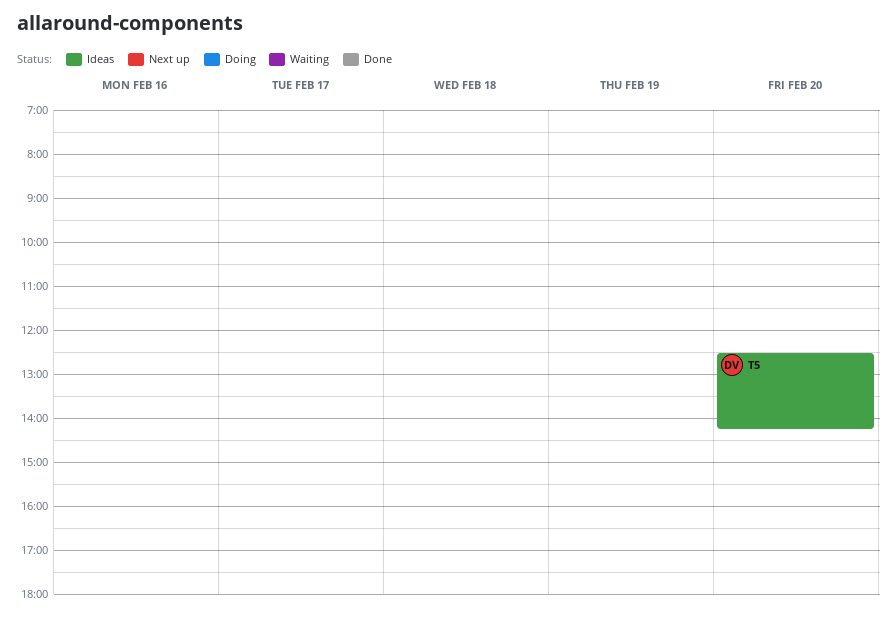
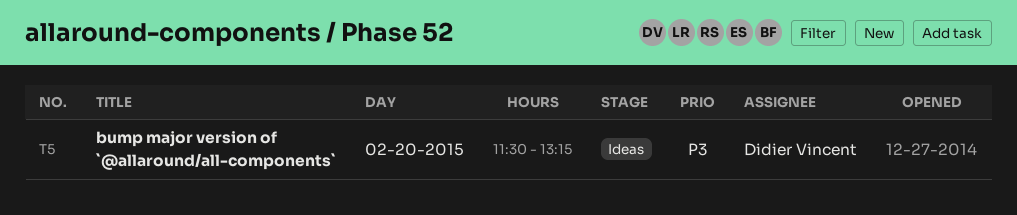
T5, begins: 12:30 -> 11:30
T5, ends: 14:15 -> 13:15

